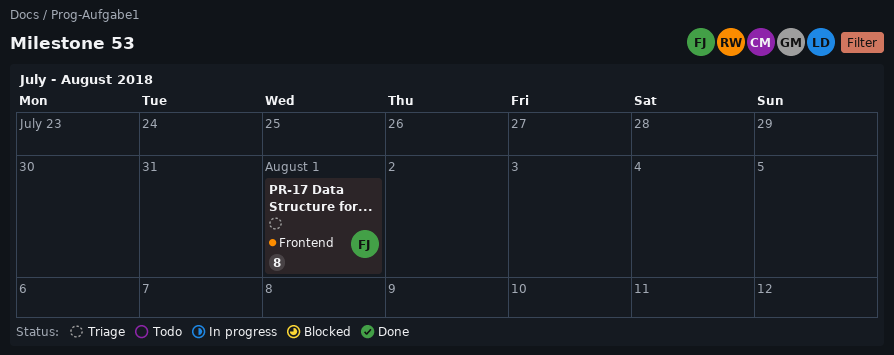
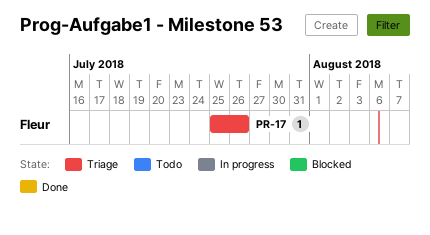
PR-17, estimate: 8 -> 1
PR-17, due: Aug 1 -> Jul 26

